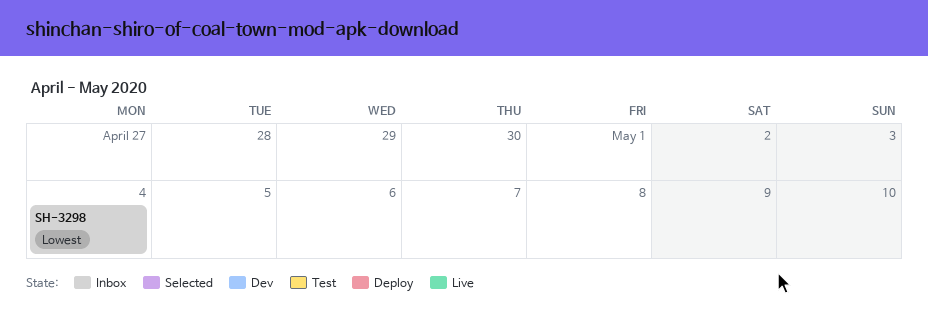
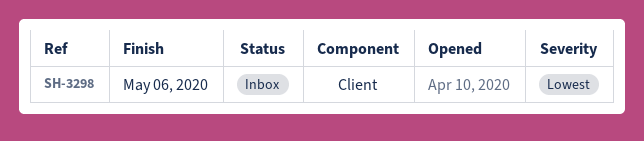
SH-3298, due: May 4 -> May 6

